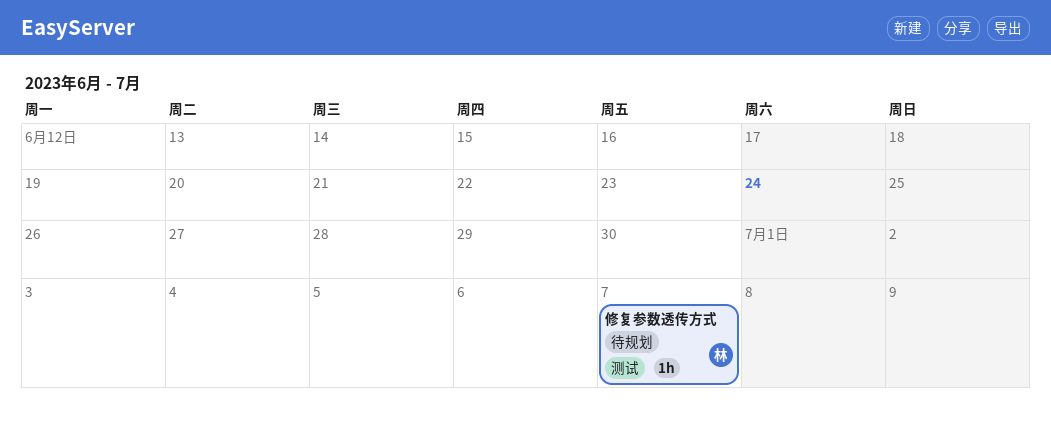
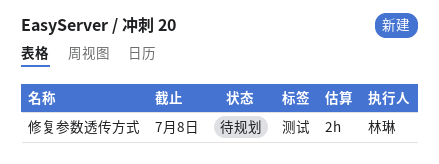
修复参数透传方式, estimate: 1h -> 2h
修复参数透传方式, due: Jul 7 -> Jul 8

